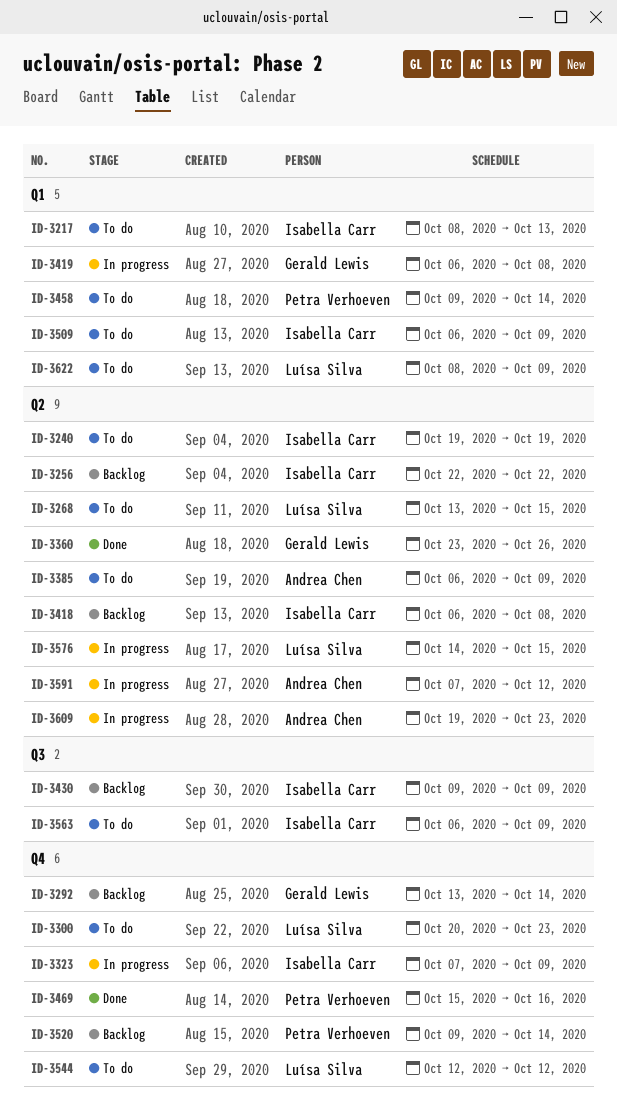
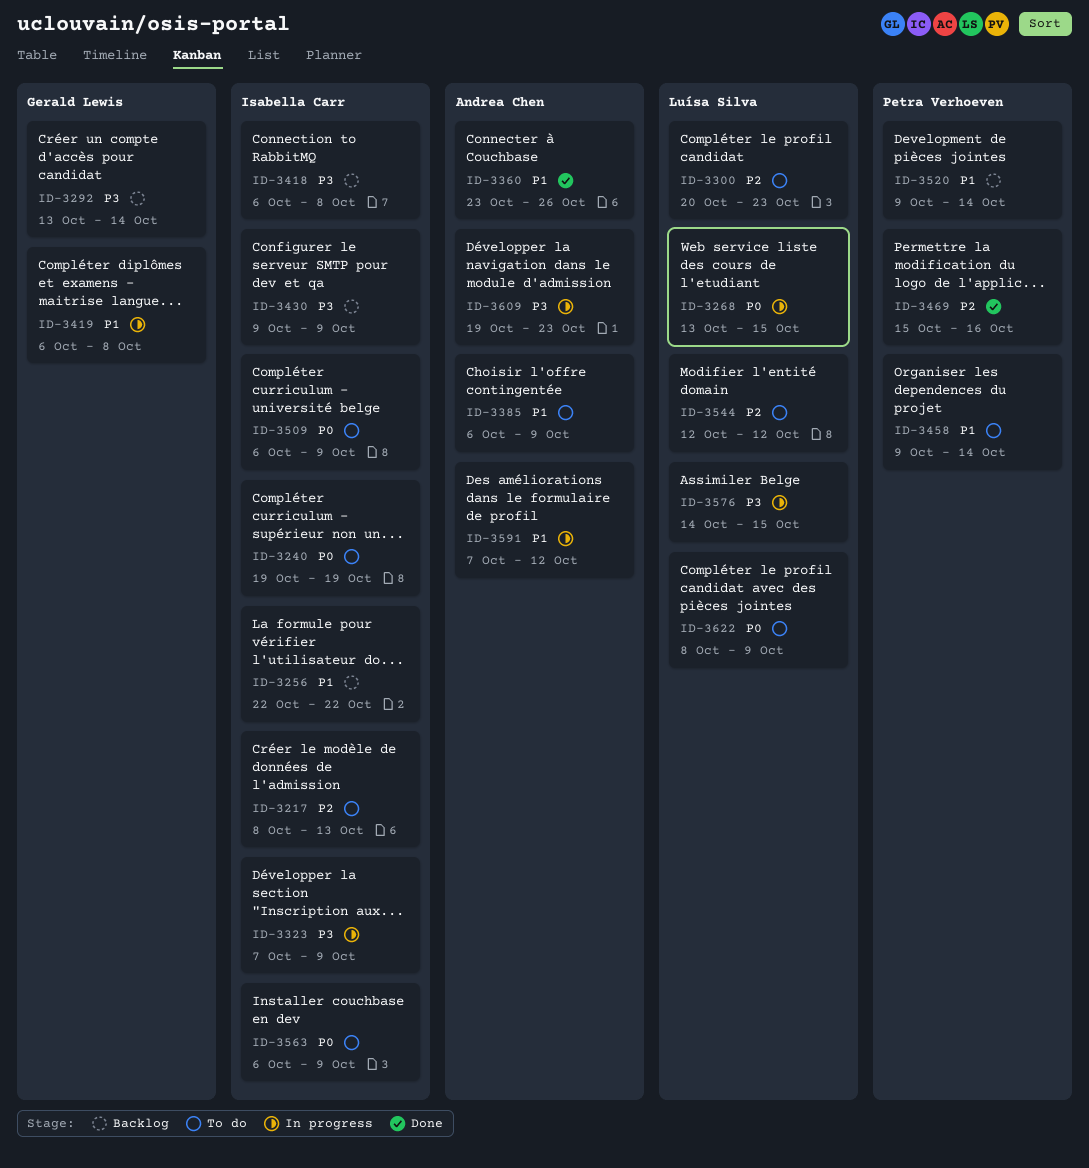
ID-3268, status: To do -> In progress
ID-3360, owner: Gerald Lewis -> Andrea Chen

